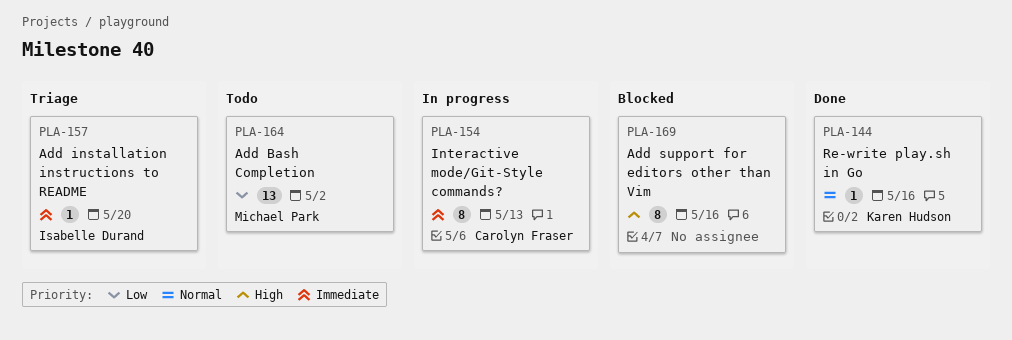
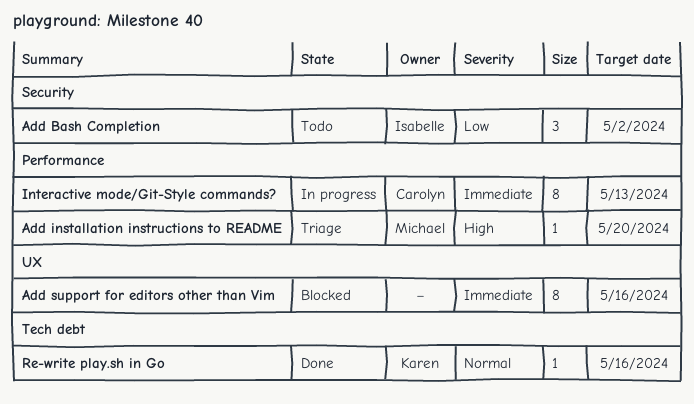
Add Bash Completion, owner: Michael Park -> Isabelle Durand
Add Bash Completion, estimate: 13 -> 3
Add installation instructions to README, owner: Isabelle Durand -> Michael Park
Add installation instructions to README, priority: Immediate -> High
Add support for editors other than Vim, priority: High -> Immediate

